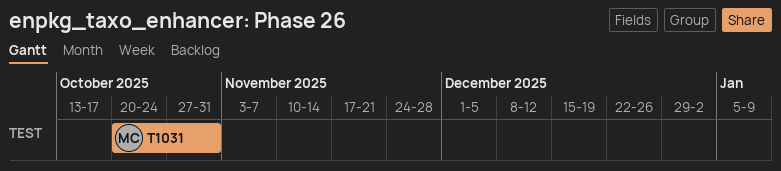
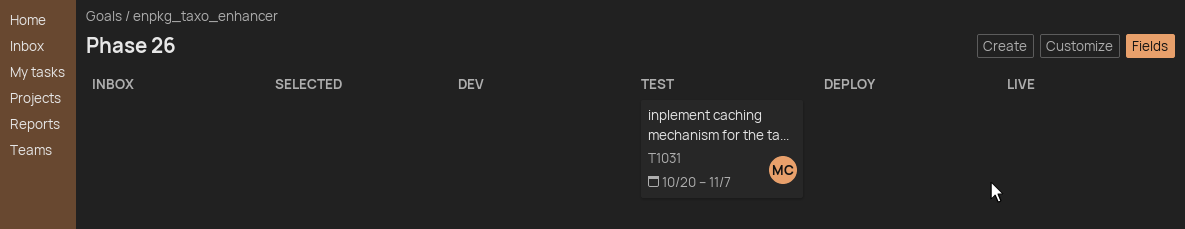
T1031, due: Oct 31 -> Nov 7

